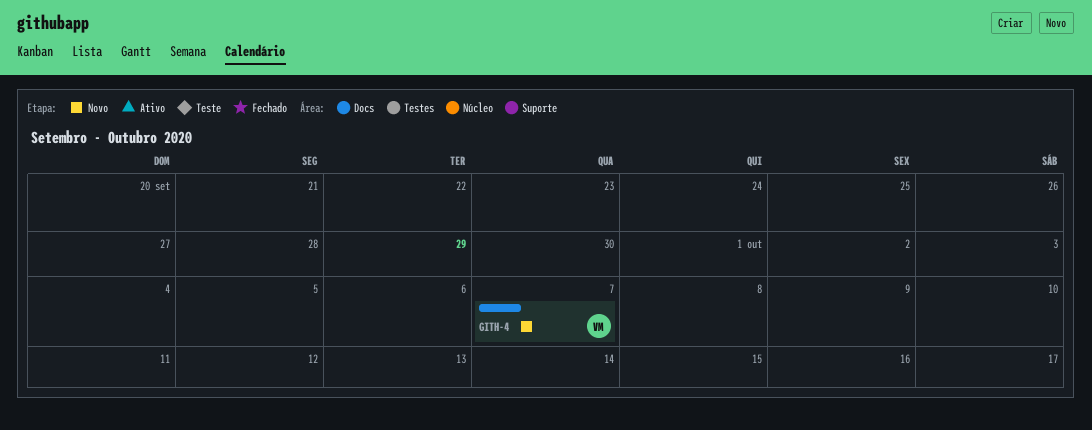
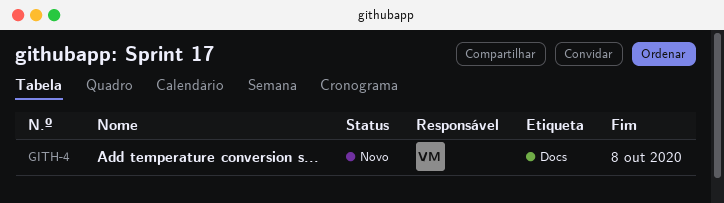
GITH-4, due: Oct 7 -> Oct 8

